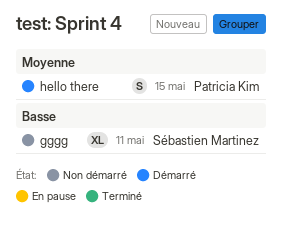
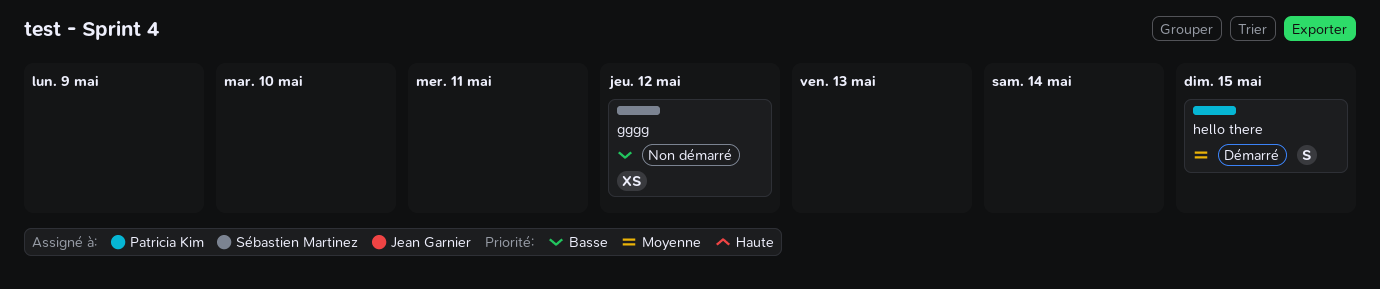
gggg, estimate: XL -> XS
gggg, due: May 11 -> May 12

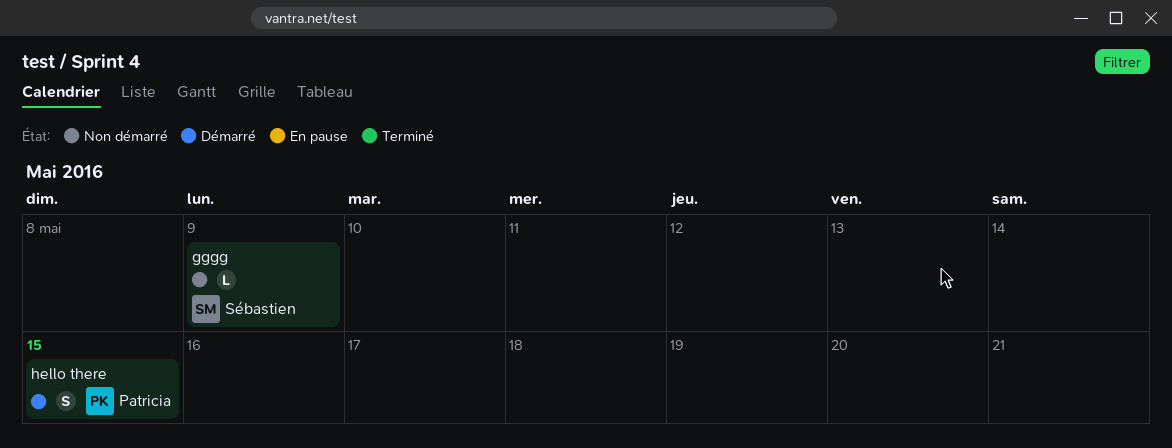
gggg, estimate: XS -> L
gggg, due: May 12 -> May 9

